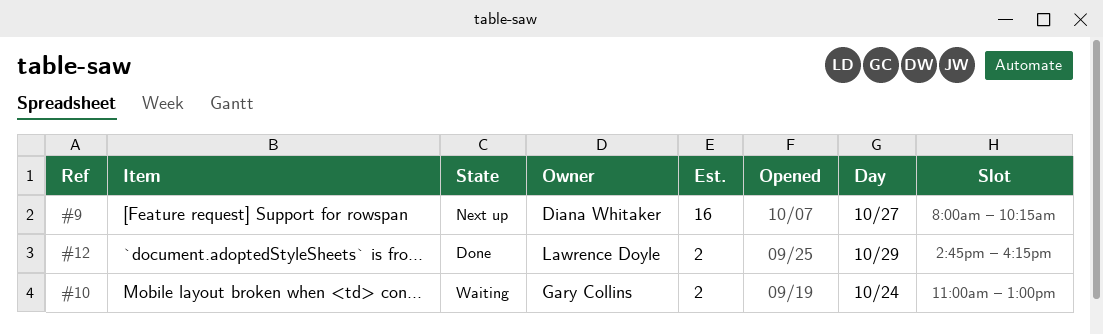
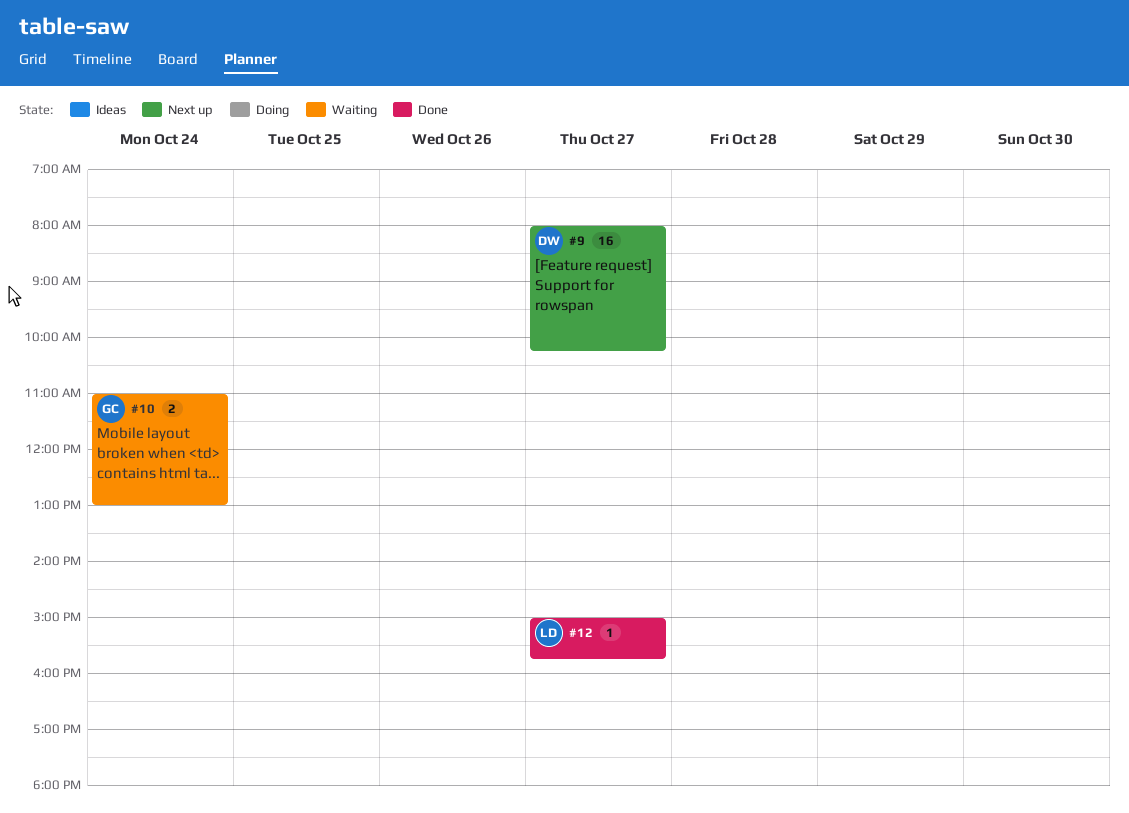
#12, estimate: 2 -> 1
#12, day: Oct 29 -> Oct 27
#12, begins: 14:45 -> 15:00
#12, ends: 16:15 -> 15:45

